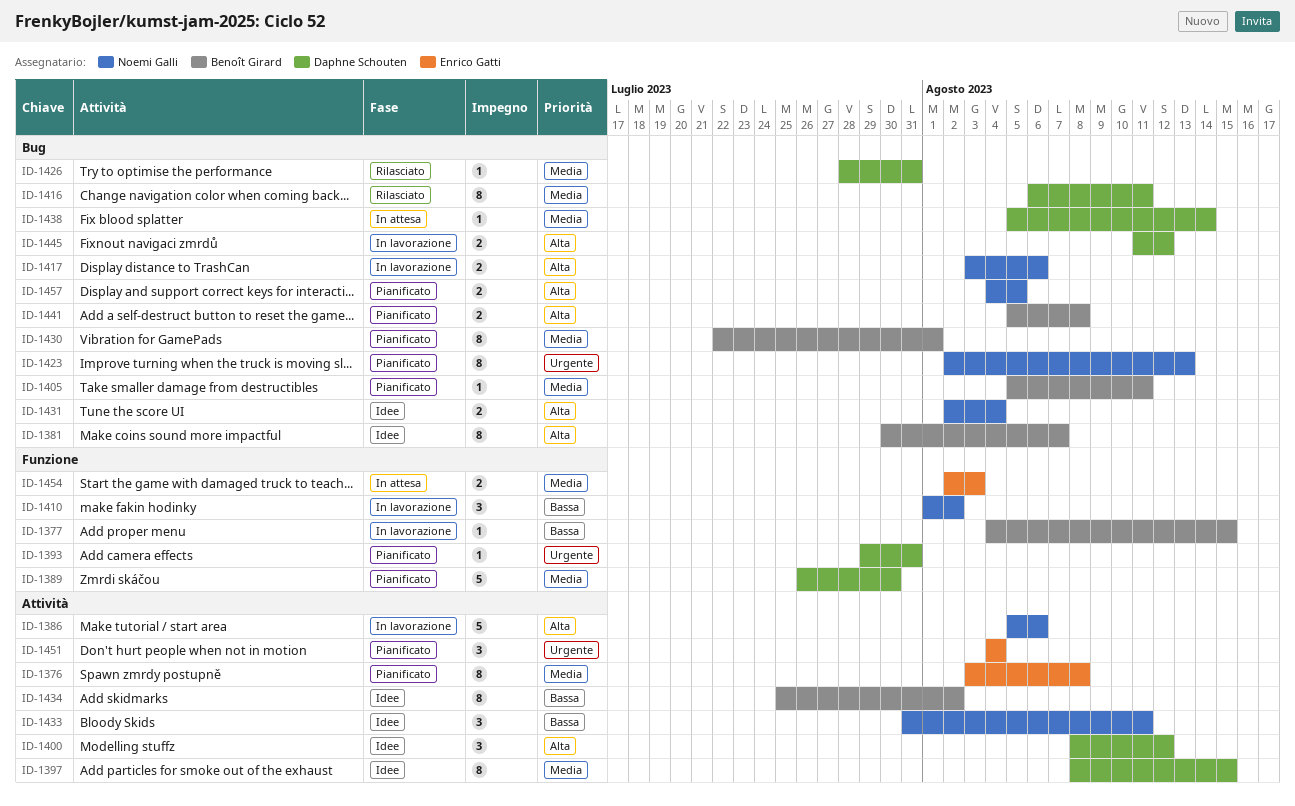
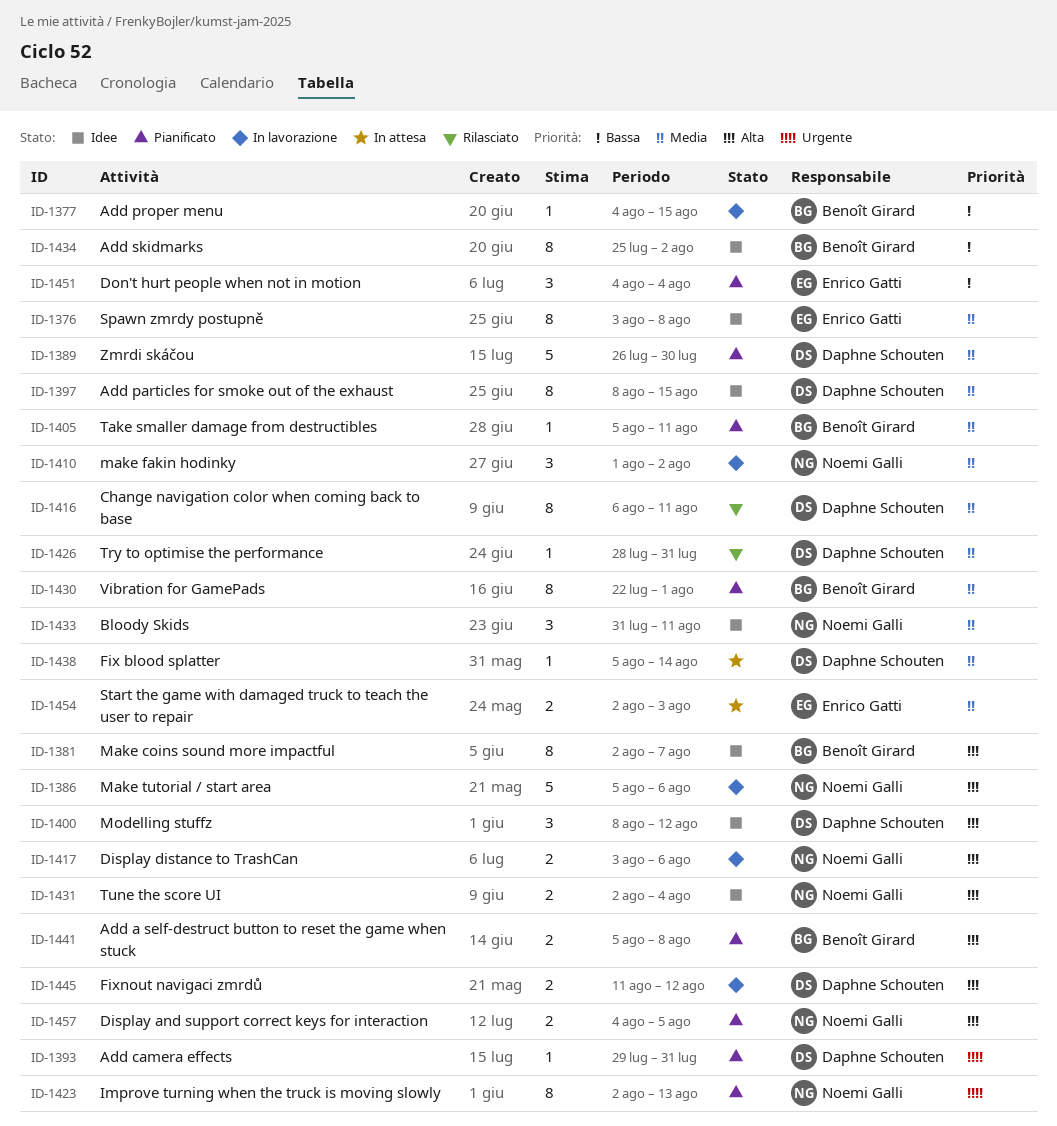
ID-1376, status: Pianificato -> Idee
ID-1381, start: Jul 30 -> Aug 2
ID-1410, priority: Bassa -> Media
ID-1433, priority: Bassa -> Media
ID-1451, priority: Urgente -> Bassa

